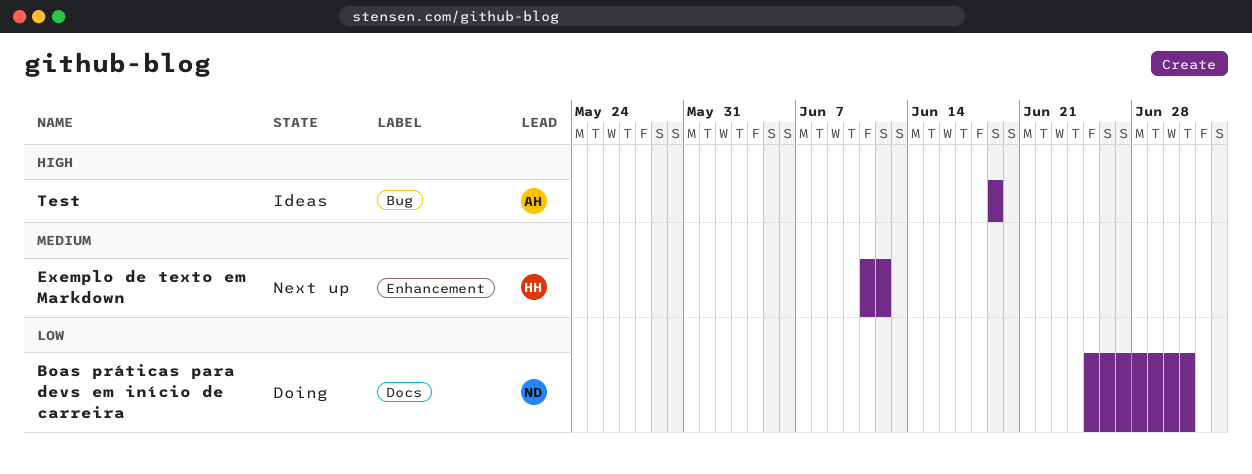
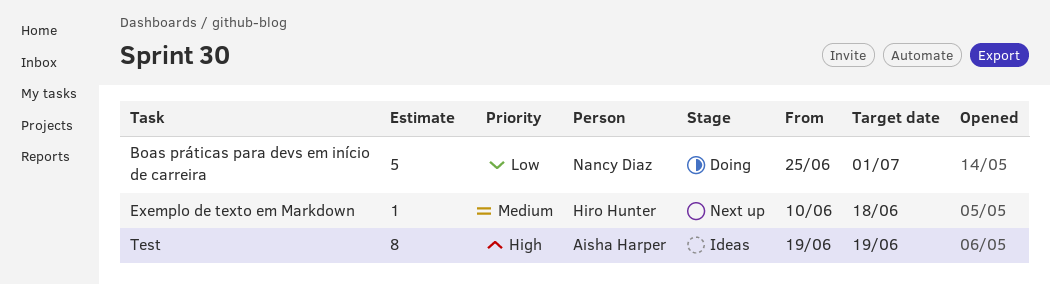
Exemplo de texto em Markdown, start: Jun 11 -> Jun 10
Exemplo de texto em Markdown, due: Jun 12 -> Jun 18

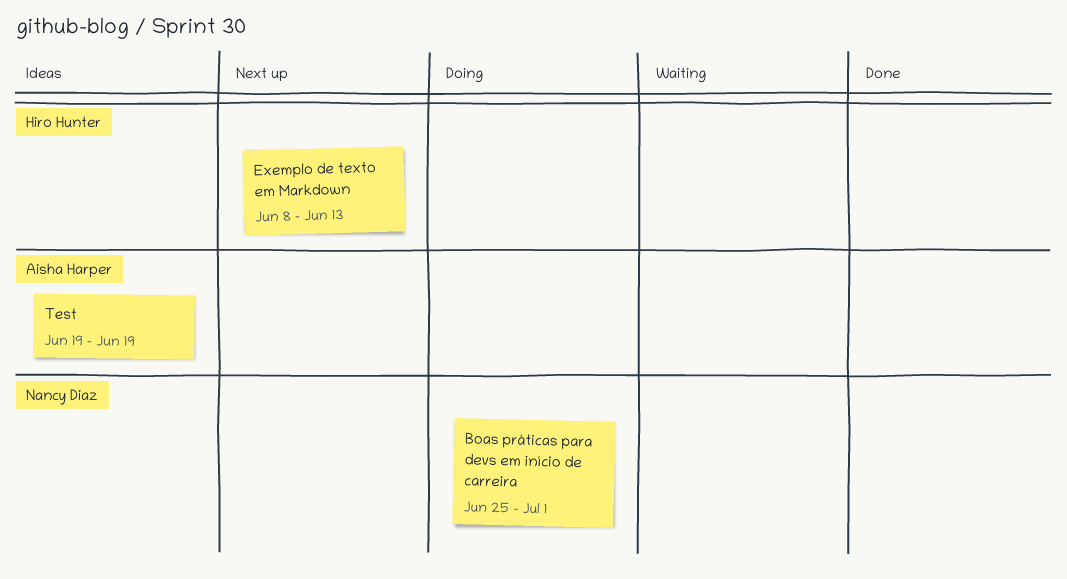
Exemplo de texto em Markdown, start: Jun 10 -> Jun 8
Exemplo de texto em Markdown, due: Jun 18 -> Jun 13

